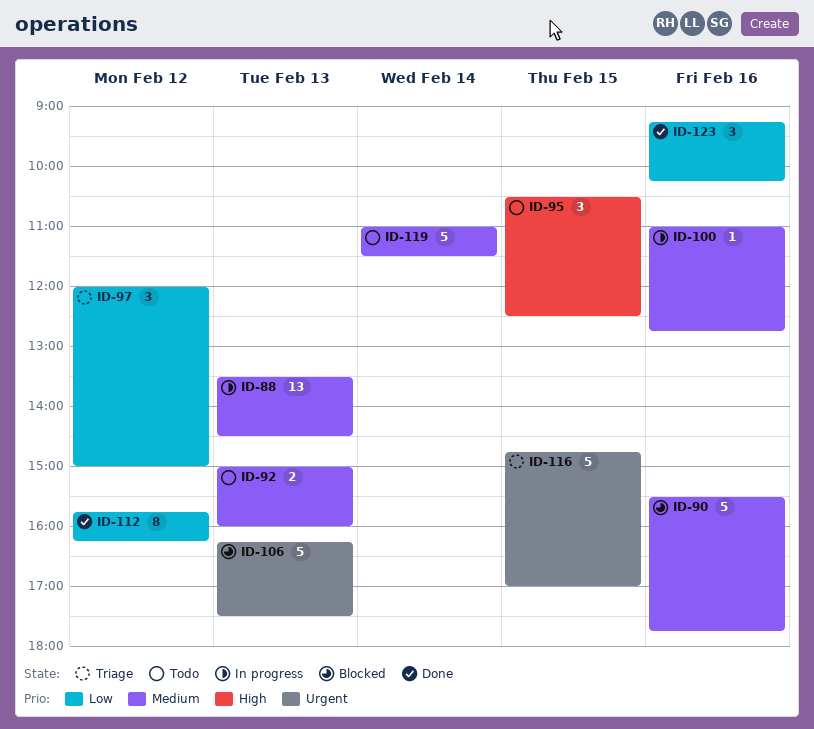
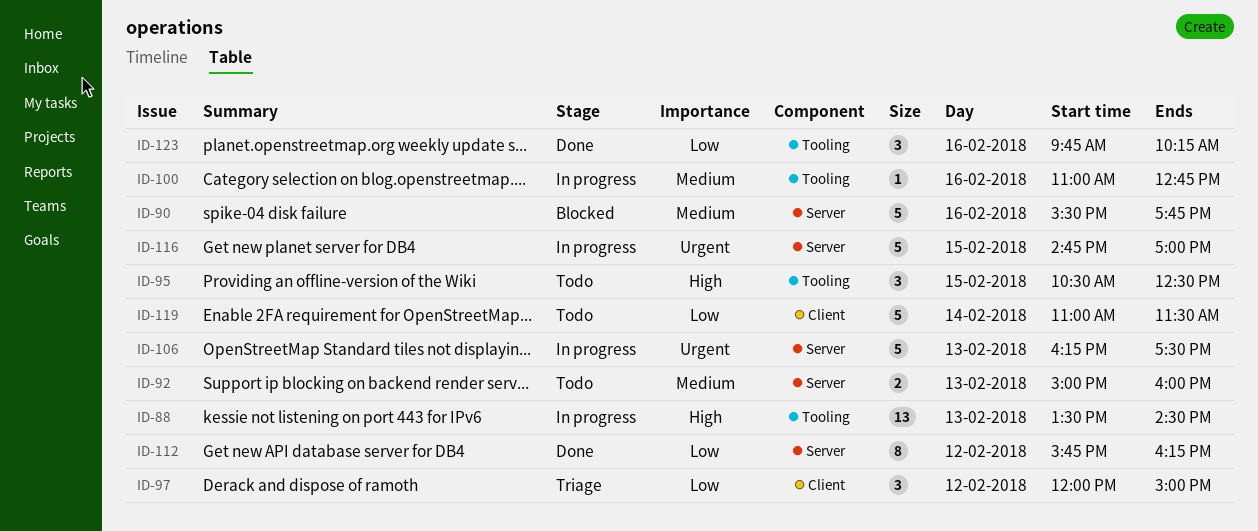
ID-88, priority: Medium -> High
ID-106, status: Blocked -> In progress
ID-116, status: Triage -> In progress
ID-119, priority: Medium -> Low
ID-123, begins: 09:15 -> 09:45

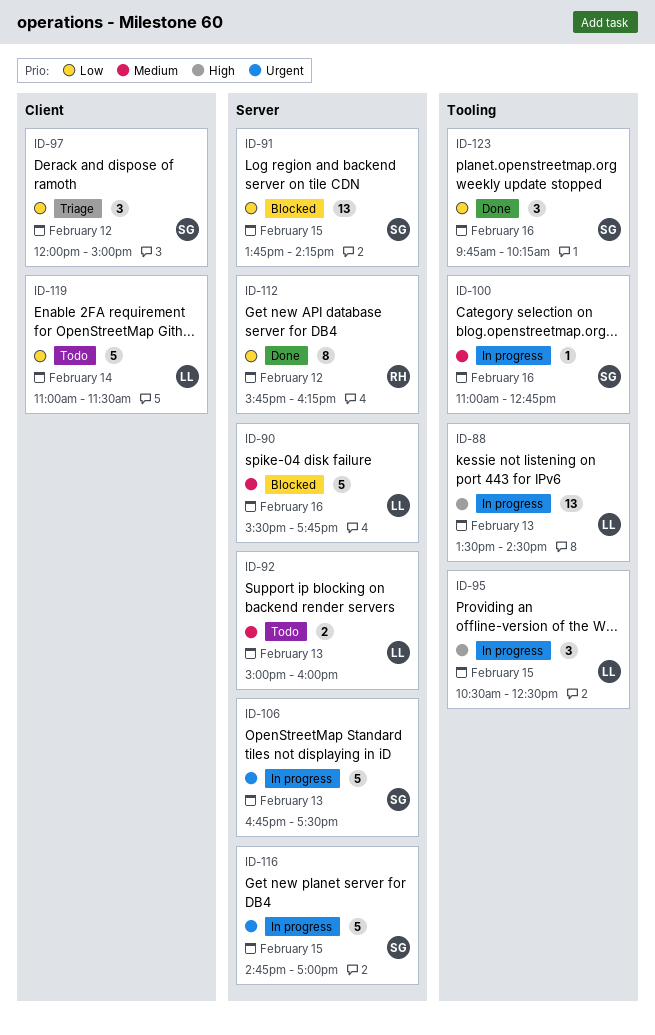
ID-91: none -> present
ID-95, status: Todo -> In progress
ID-106, begins: 16:15 -> 16:45

